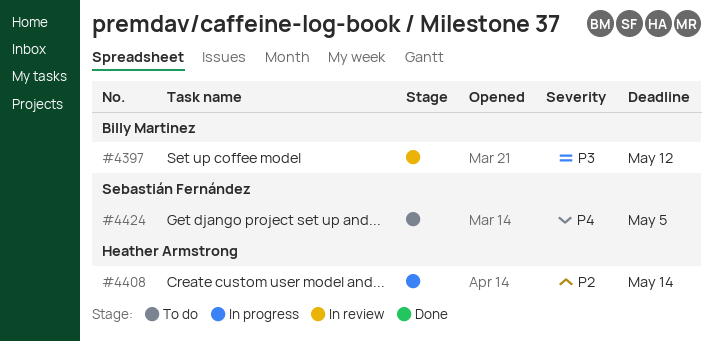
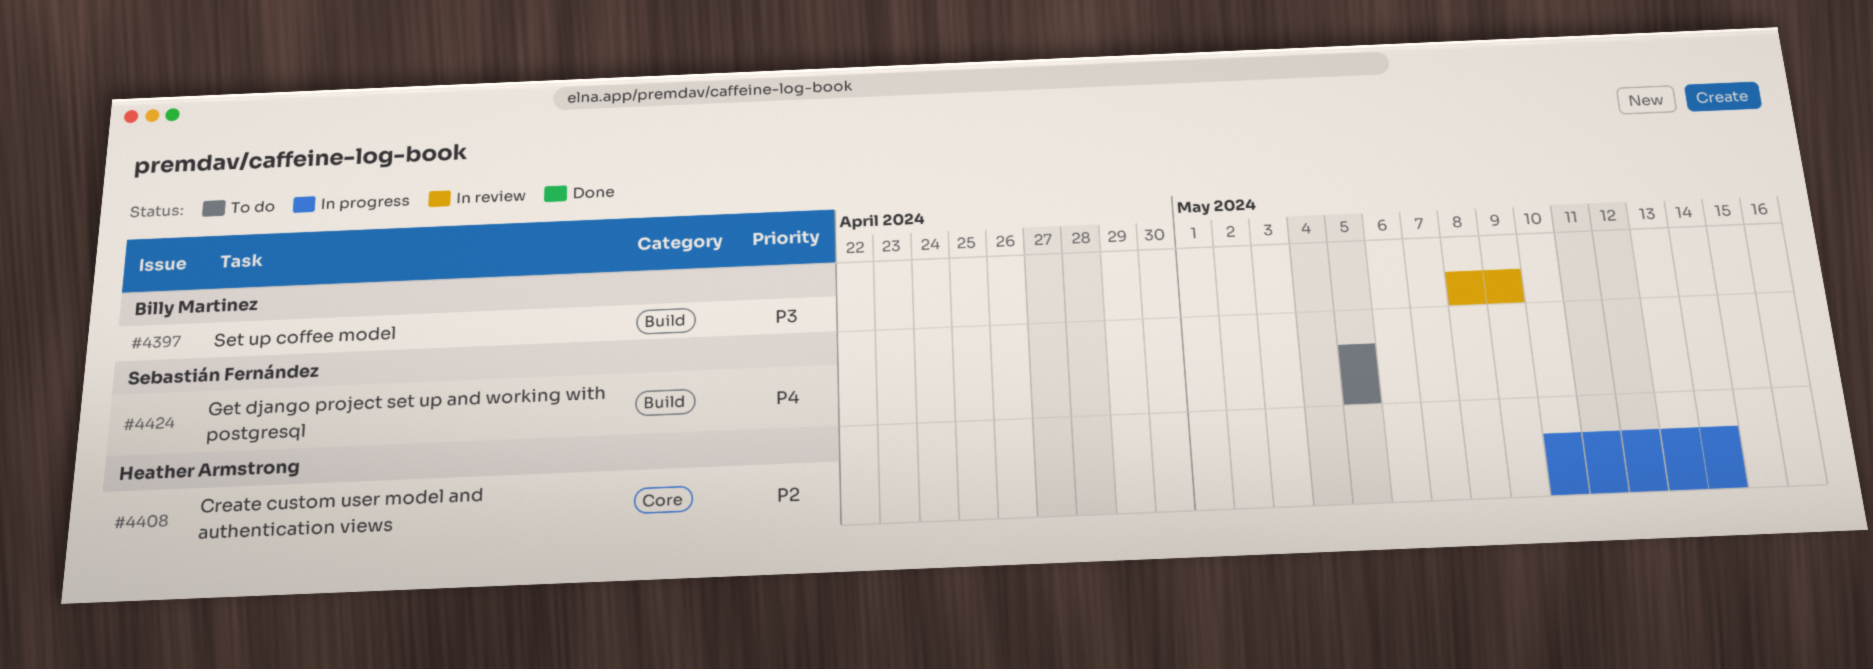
#4397, due: May 12 -> May 9

